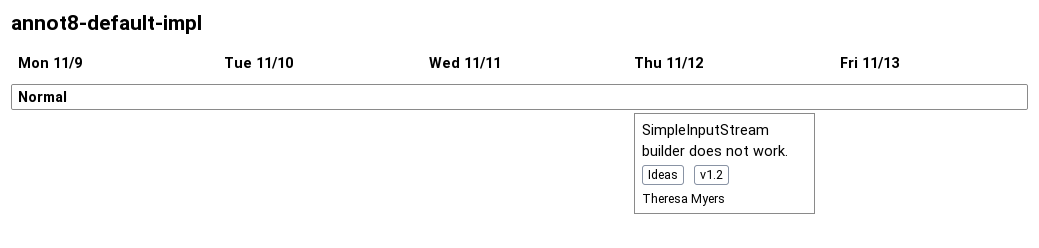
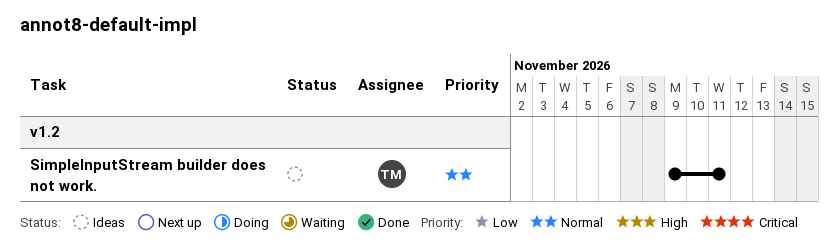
SimpleInputStream builder does not work., due: Nov 12 -> Nov 11

